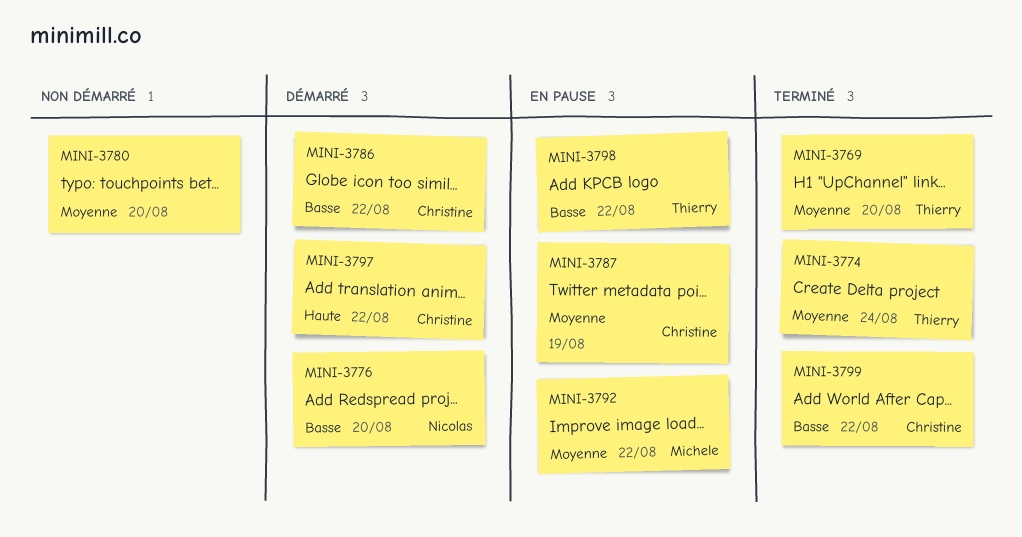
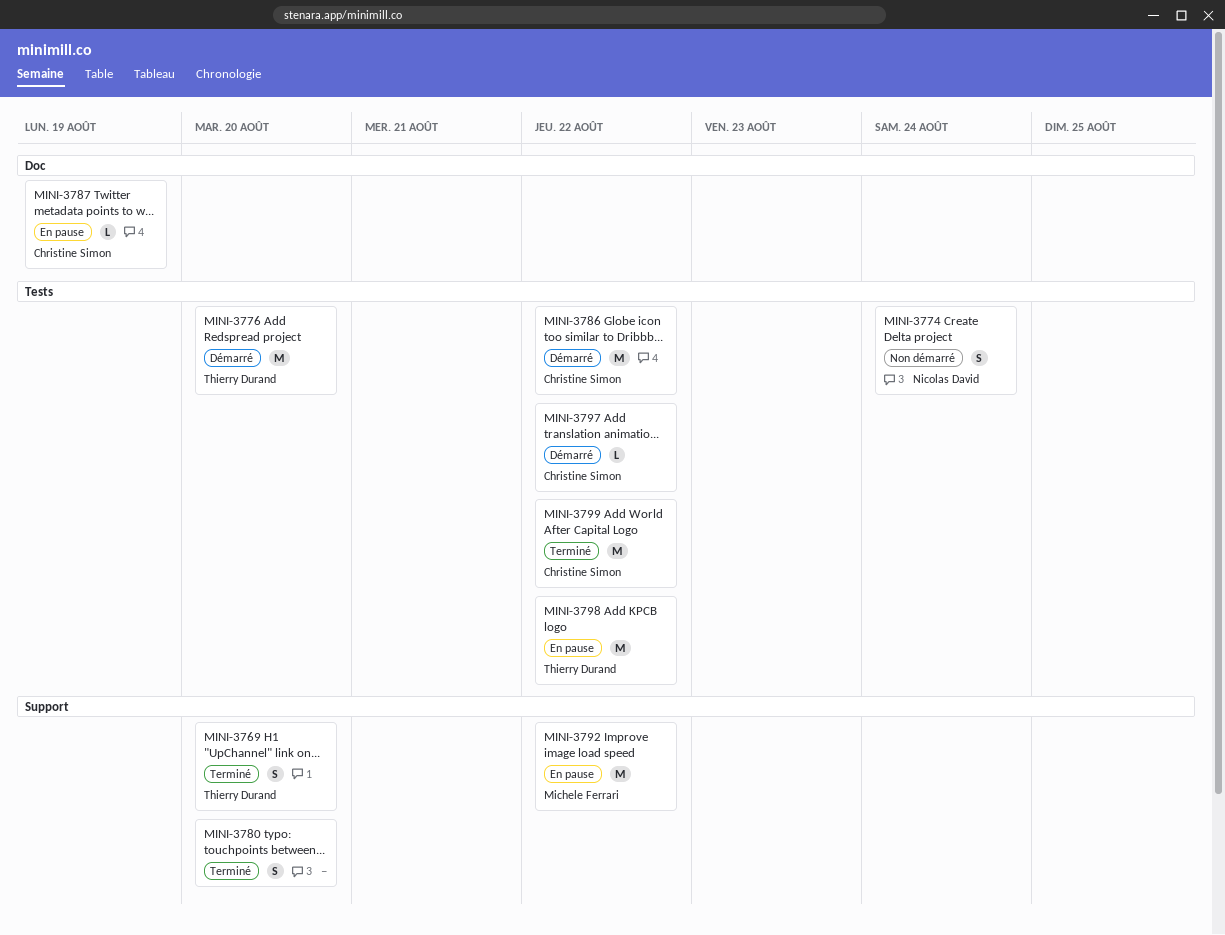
MINI-3774, status: Terminé -> Non démarré
MINI-3774, owner: Thierry Durand -> Nicolas David
MINI-3776, owner: Nicolas David -> Thierry Durand
MINI-3780, status: Non démarré -> Terminé

